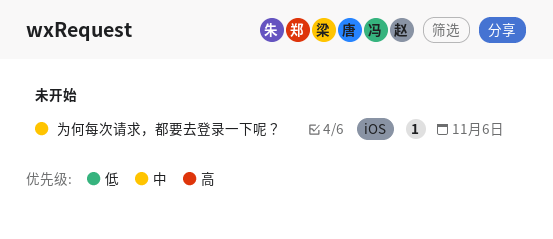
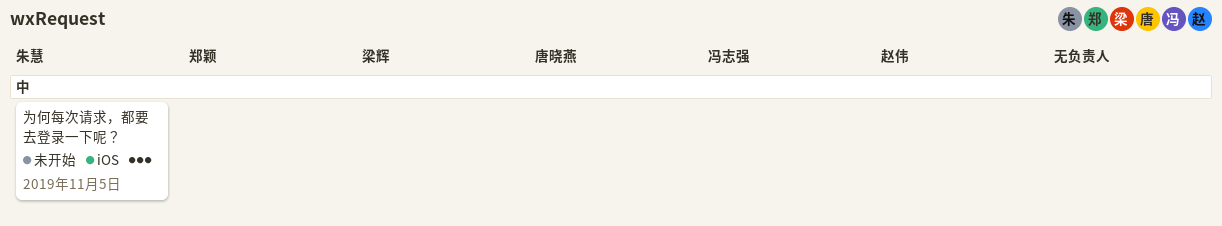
为何每次请求，都要去登录一下呢？, estimate: 1 -> 3
为何每次请求，都要去登录一下呢？, due: Nov 6 -> Nov 5

